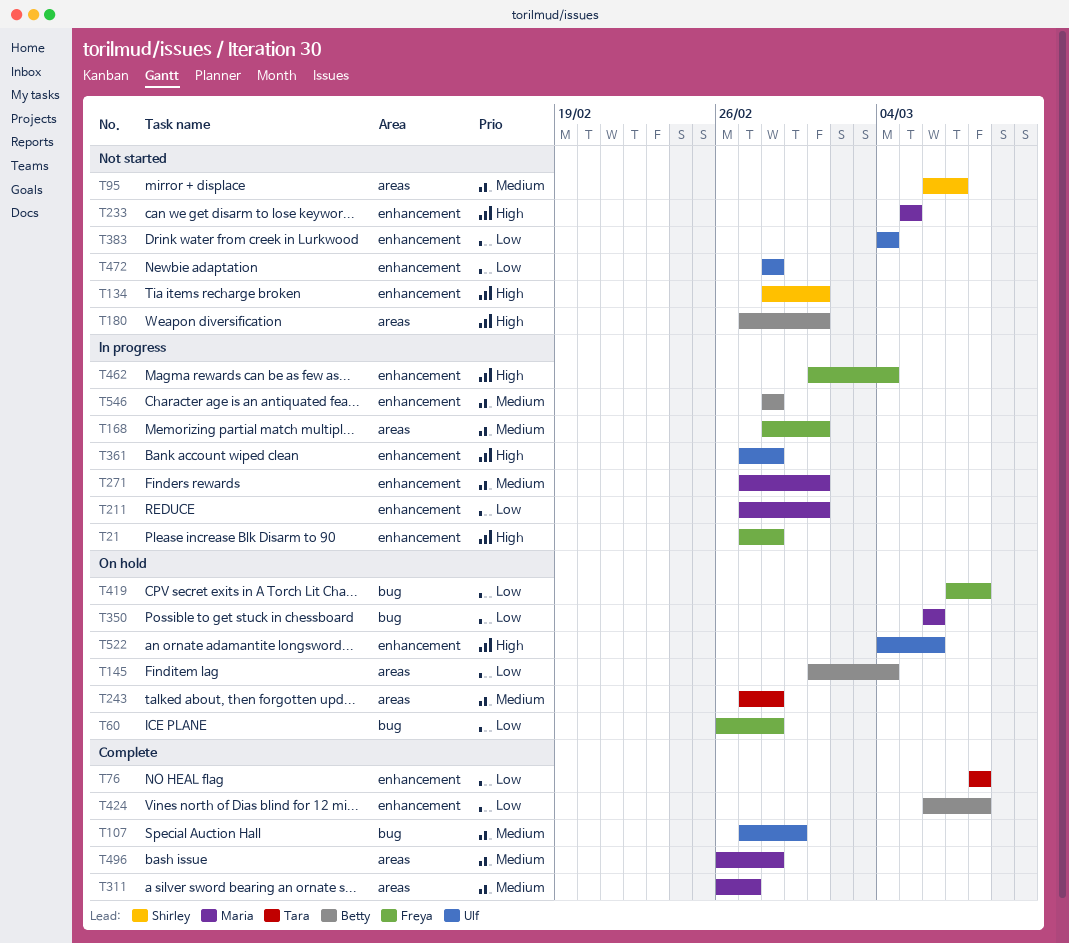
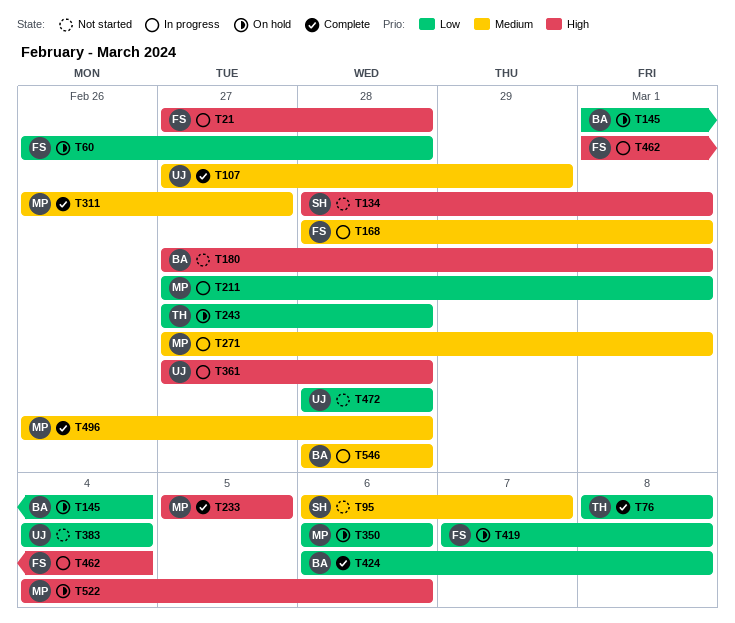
T233, status: Not started -> Complete
T243, priority: Medium -> Low
T522, owner: Ulf -> Maria

